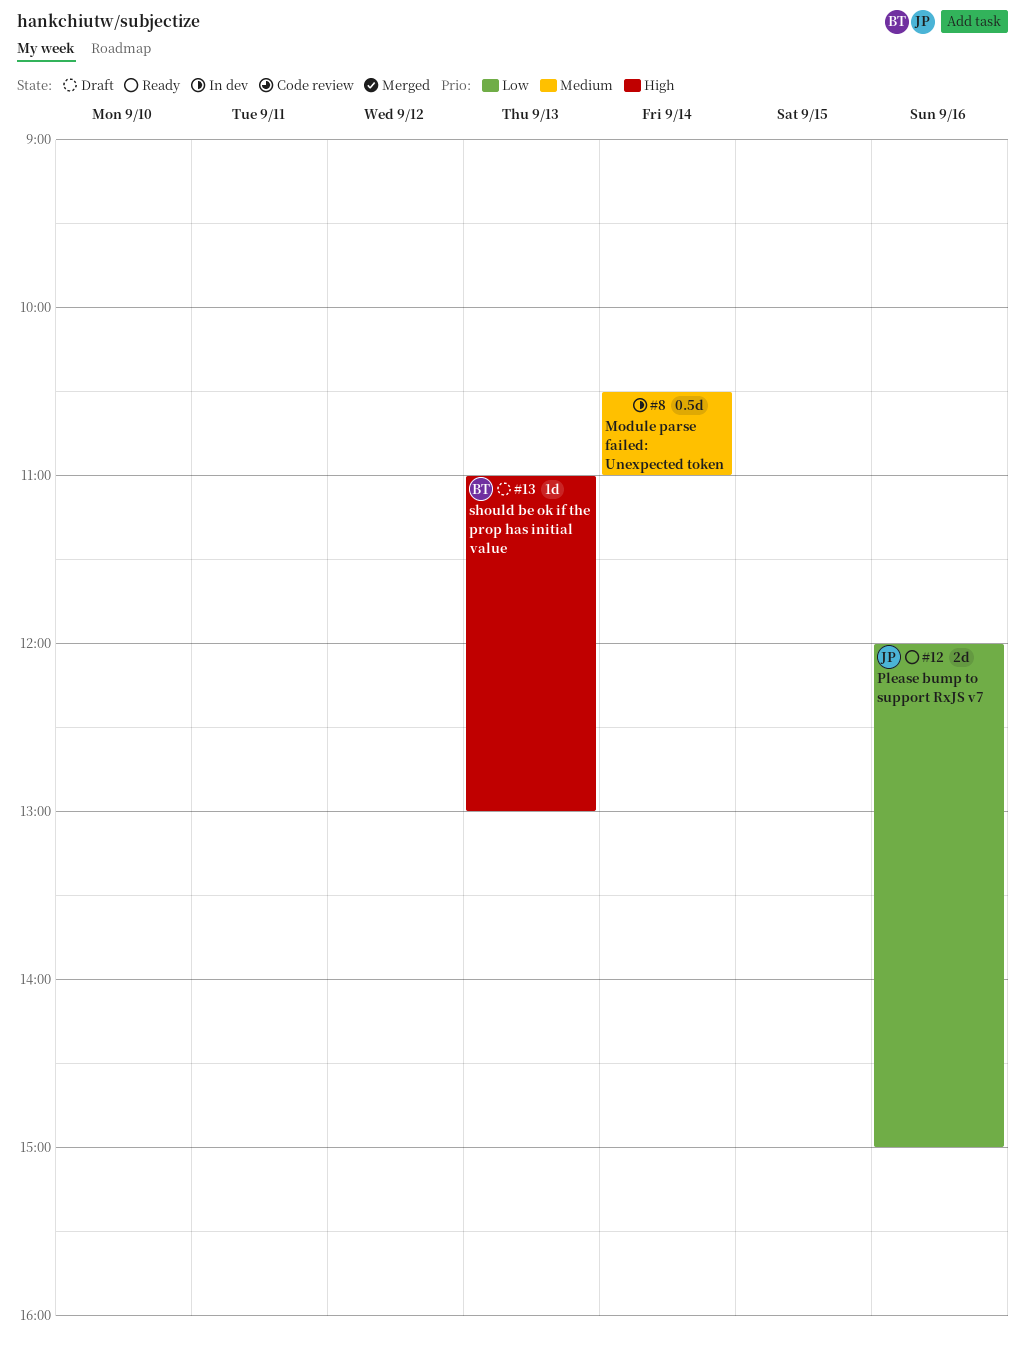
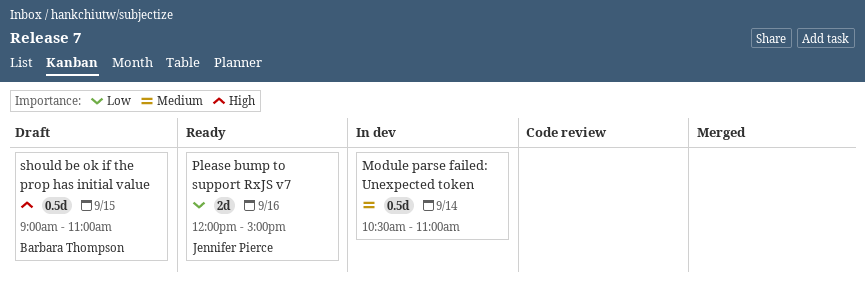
should be ok if the prop has initial value, estimate: 1d -> 0.5d
should be ok if the prop has initial value, day: Sep 13 -> Sep 15
should be ok if the prop has initial value, begins: 11:00 -> 09:00
should be ok if the prop has initial value, ends: 13:00 -> 11:00

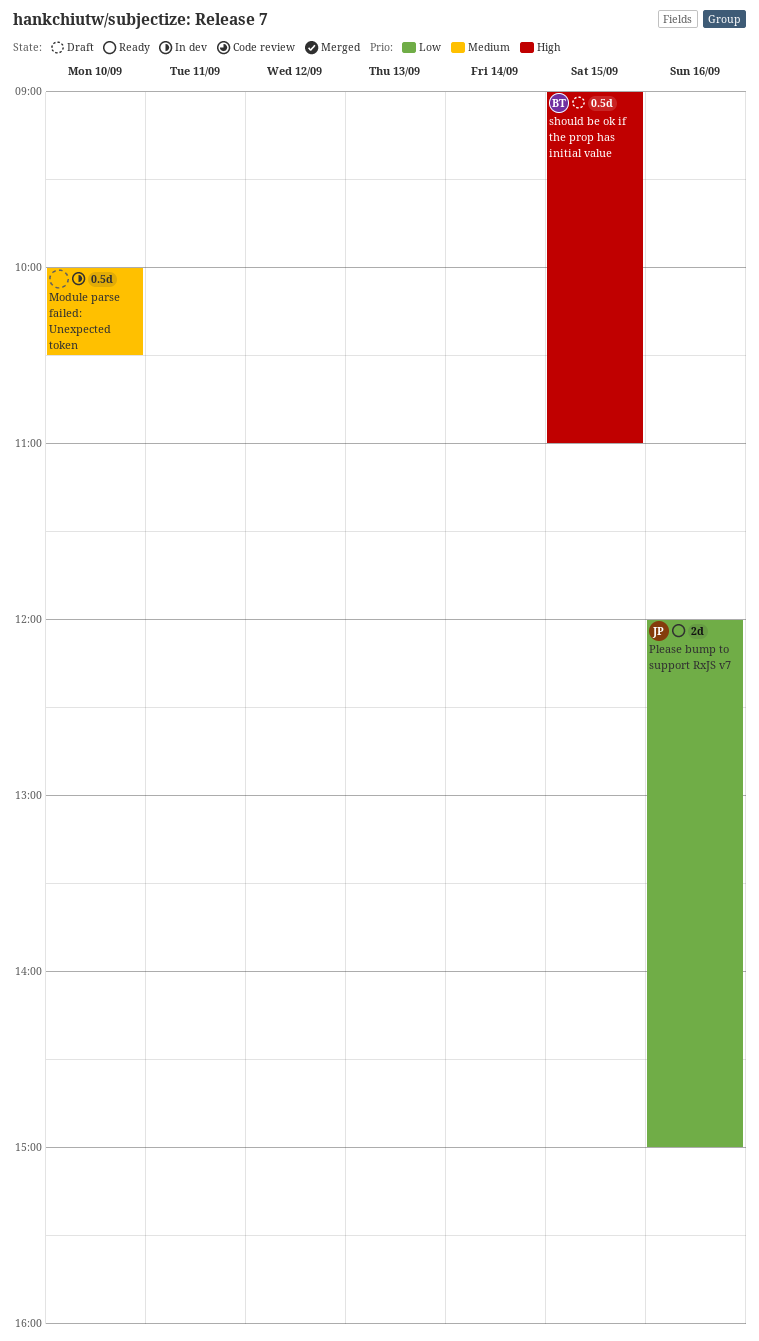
Module parse failed: Unexpected token, day: Sep 14 -> Sep 10
Module parse failed: Unexpected token, begins: 10:30 -> 10:00
Module parse failed: Unexpected token, ends: 11:00 -> 10:30

